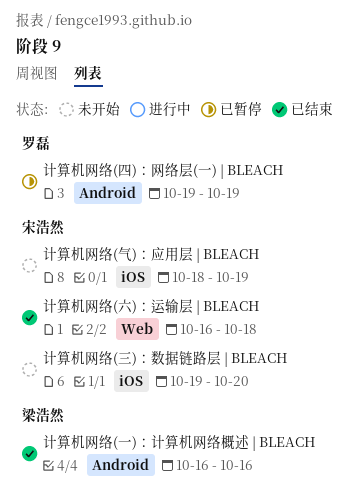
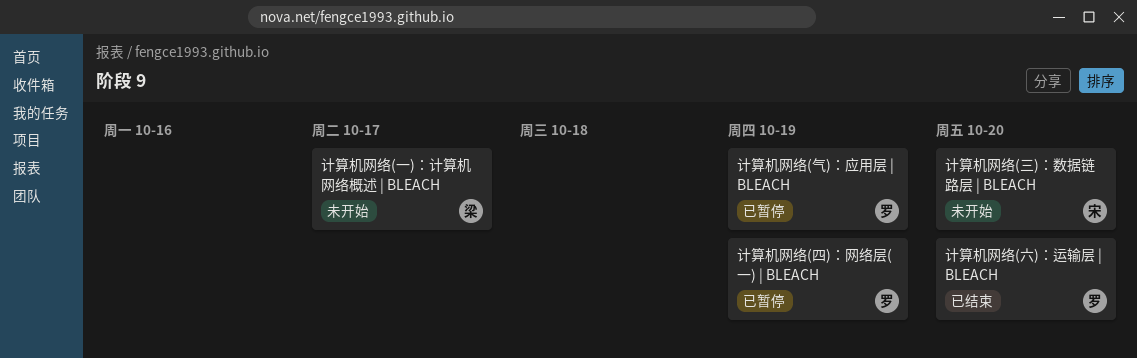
计算机网络(一)：计算机网络概述 | BLEACH, status: 已结束 -> 未开始
计算机网络(一)：计算机网络概述 | BLEACH, due: Oct 16 -> Oct 17
计算机网络(六)：运输层 | BLEACH, owner: 宋浩然 -> 罗磊
计算机网络(六)：运输层 | BLEACH, due: Oct 18 -> Oct 20
计算机网络(气)：应用层 | BLEACH, status: 未开始 -> 已暂停
计算机网络(气)：应用层 | BLEACH, owner: 宋浩然 -> 罗磊

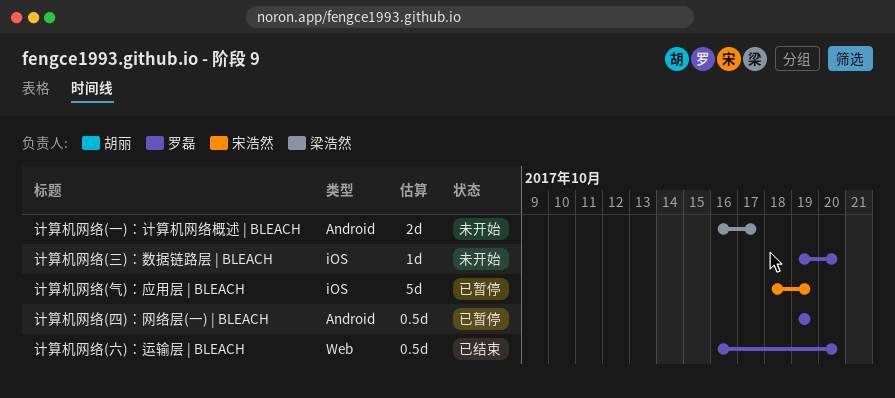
计算机网络(三)：数据链路层 | BLEACH, owner: 宋浩然 -> 罗磊
计算机网络(气)：应用层 | BLEACH, owner: 罗磊 -> 宋浩然

